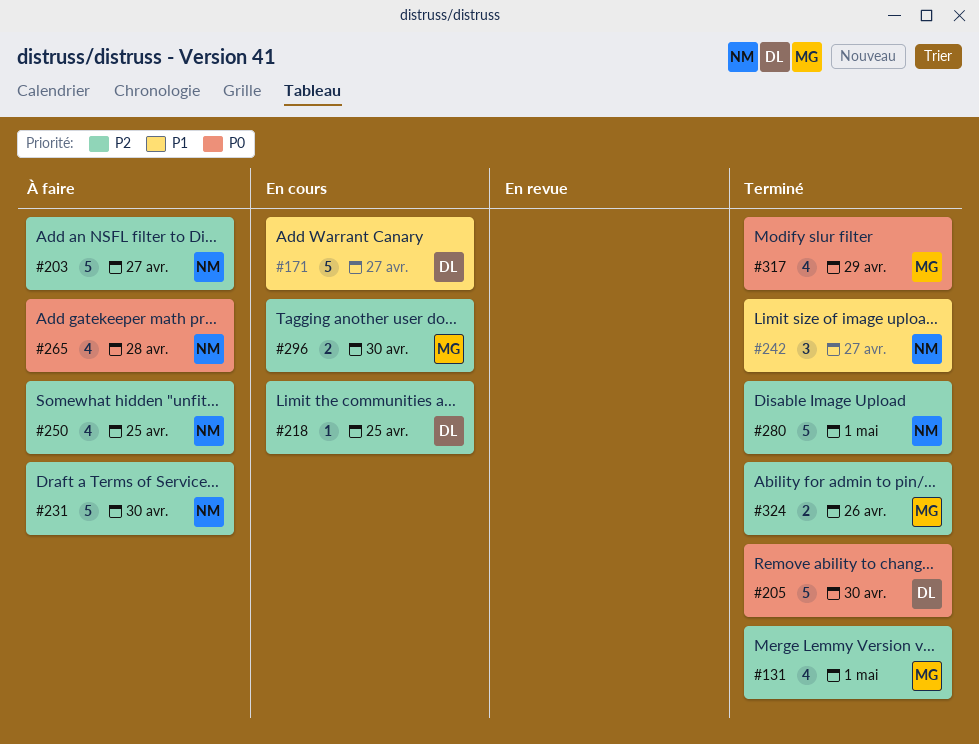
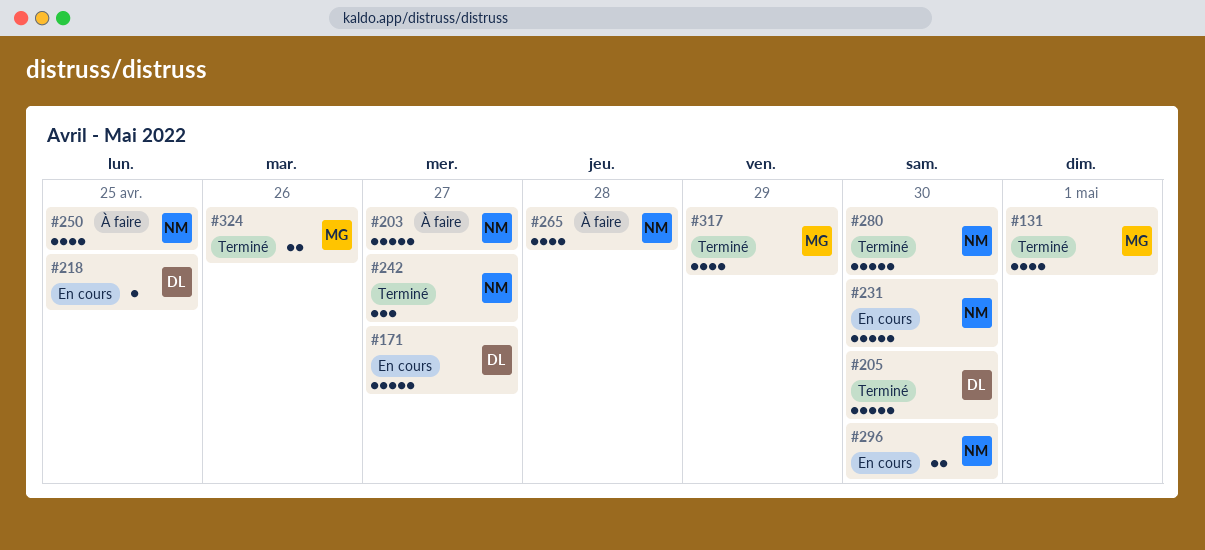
#231, status: À faire -> En cours
#280, due: May 1 -> Apr 30
#296, owner: MG -> NM

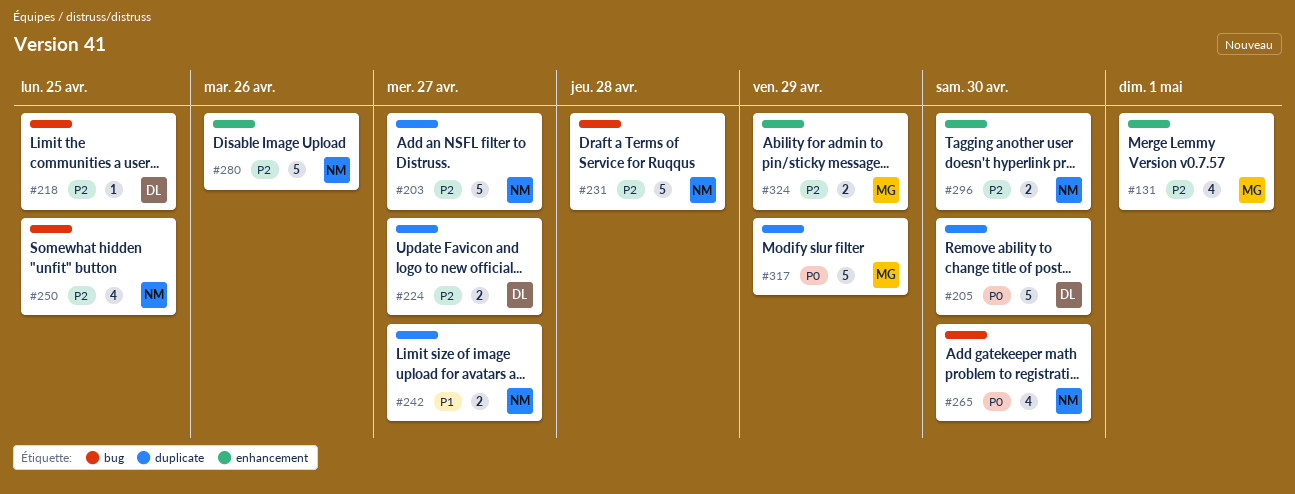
#171: present -> none
#224: none -> present
#231, due: Apr 30 -> Apr 28
#242, estimate: 3 -> 2
#265, due: Apr 28 -> Apr 30
#280, due: Apr 30 -> Apr 26
#317, estimate: 4 -> 5
#324, due: Apr 26 -> Apr 29

